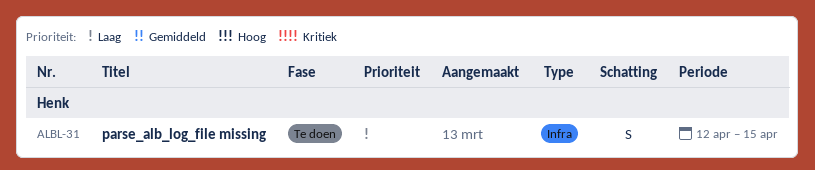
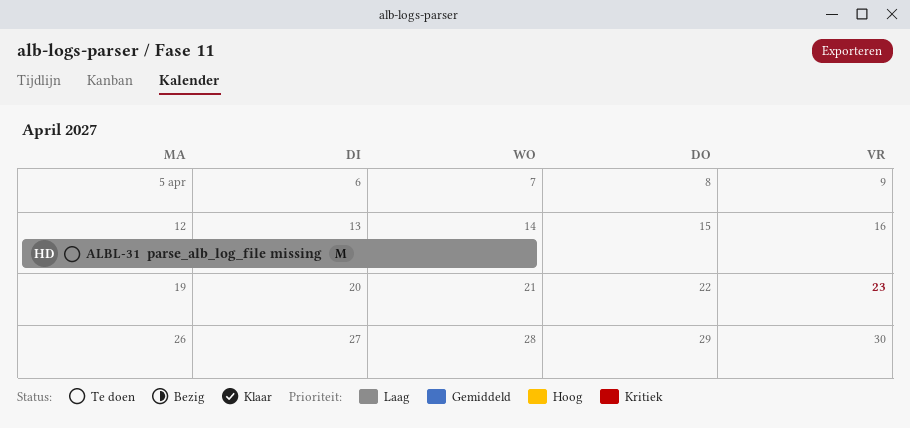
ALBL-31, estimate: S -> M
ALBL-31, due: Apr 15 -> Apr 14

